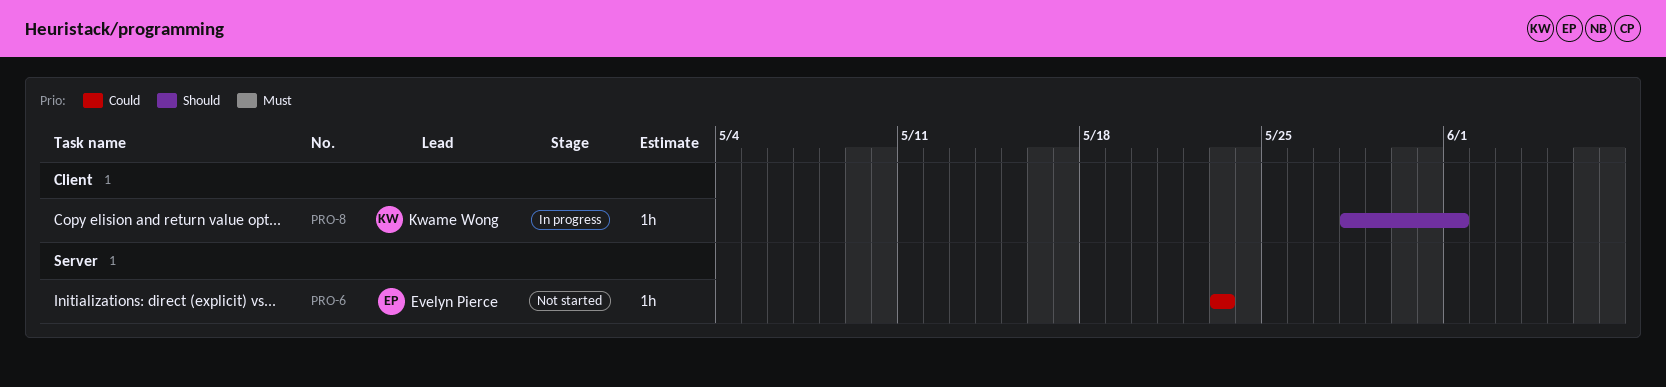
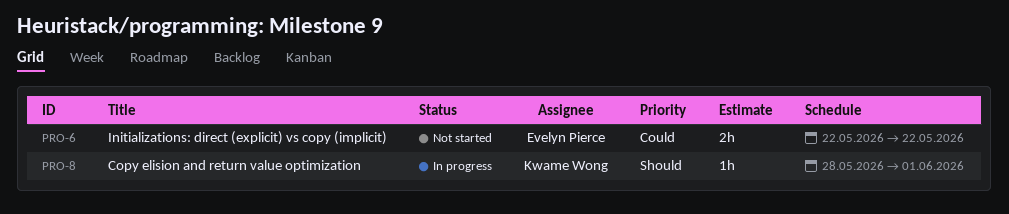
PRO-6, estimate: 1h -> 2h
PRO-6, start: May 23 -> May 22
PRO-6, due: May 23 -> May 22

